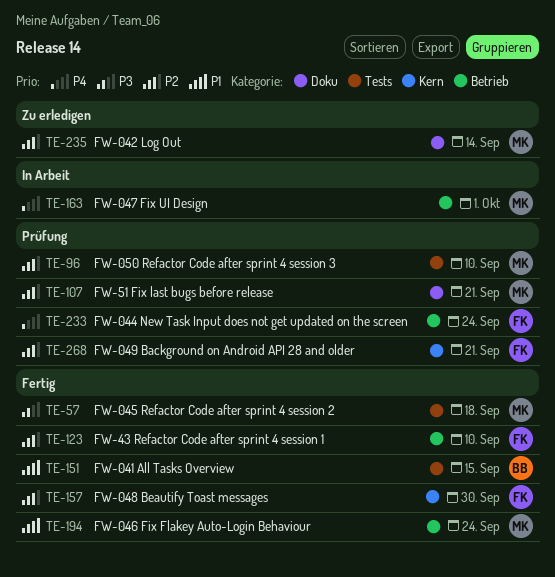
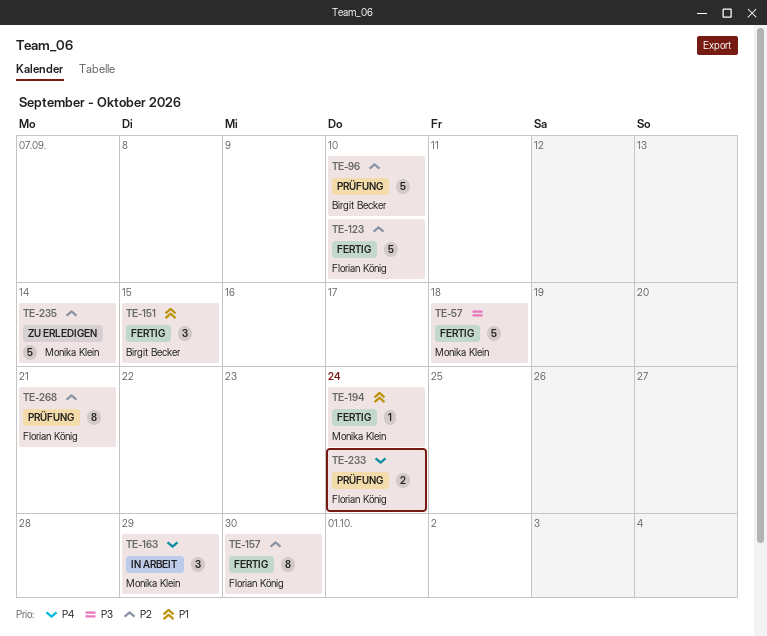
TE-96, owner: Monika Klein -> Birgit Becker
TE-107: present -> none
TE-163, due: Oct 1 -> Sep 29

